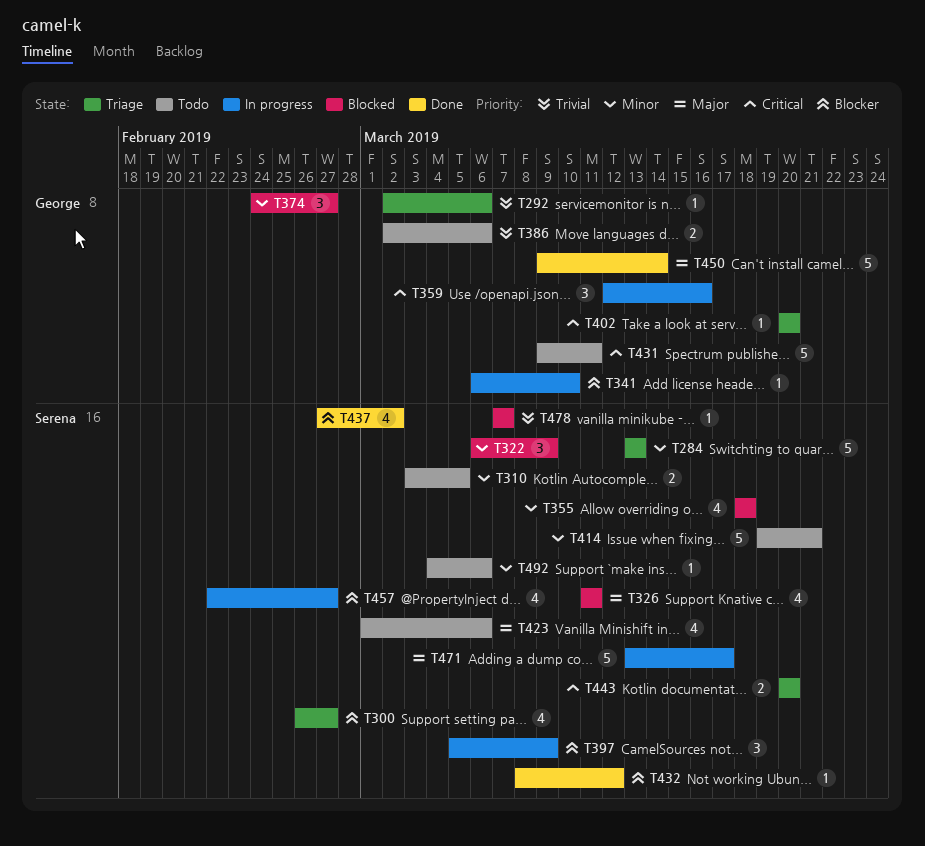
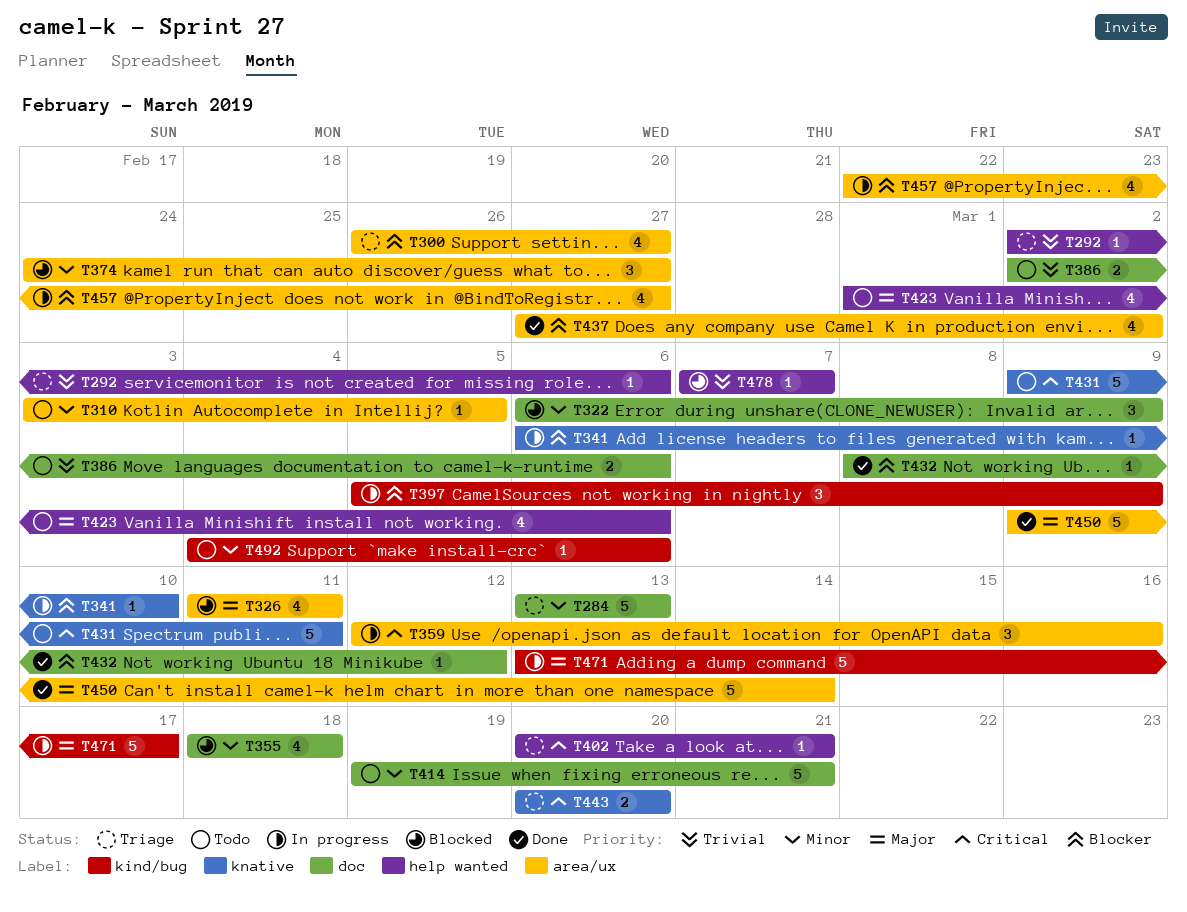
T310, estimate: 2 -> 1
T402, due: Mar 20 -> Mar 21

